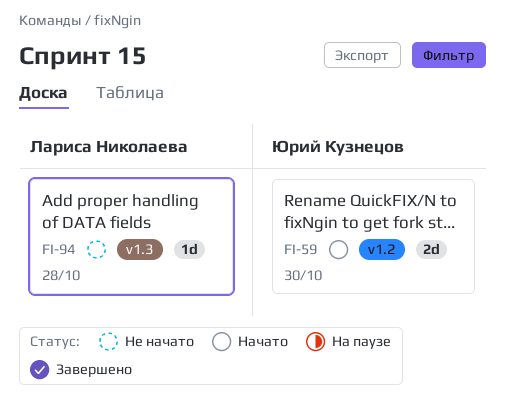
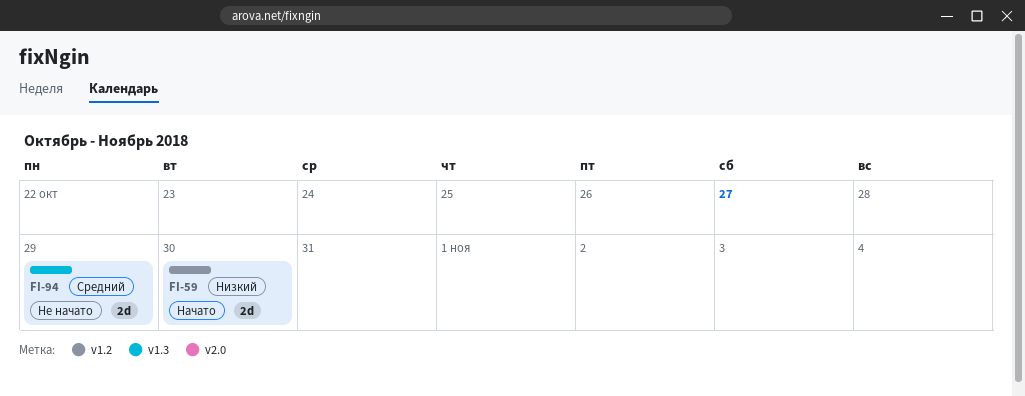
FI-94, estimate: 1d -> 2d
FI-94, due: Oct 28 -> Oct 29

